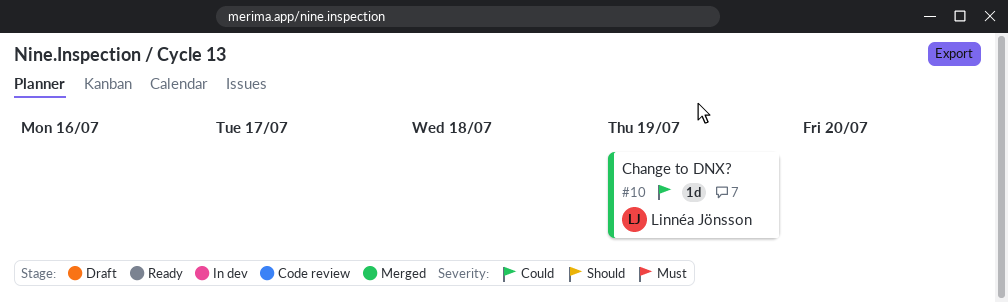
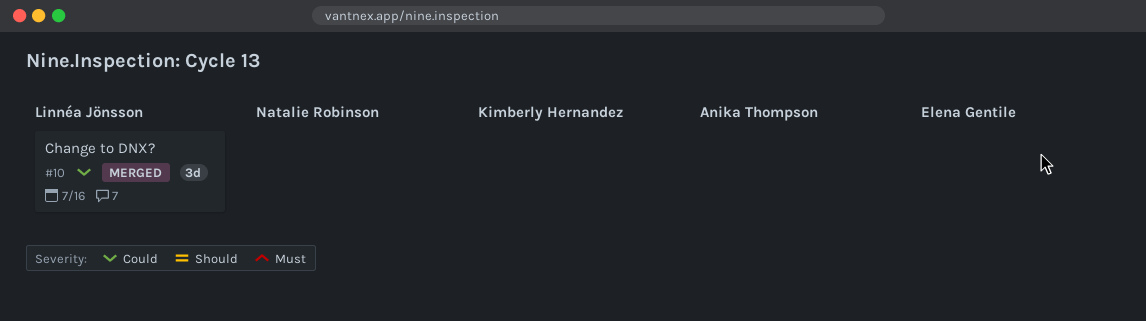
#10, estimate: 1d -> 3d
#10, due: Jul 19 -> Jul 16

